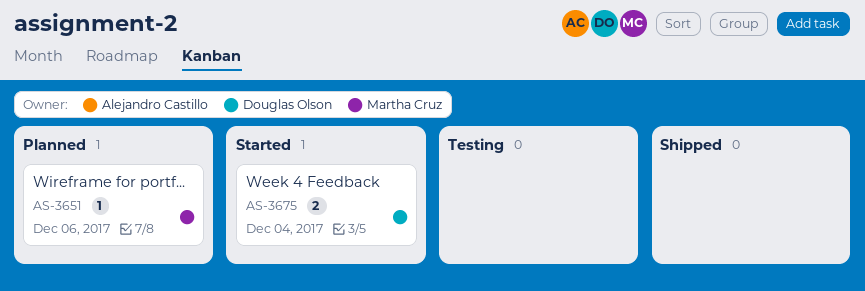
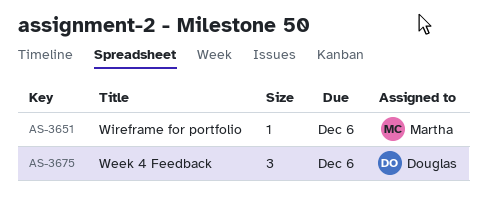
AS-3675, estimate: 2 -> 3
AS-3675, due: Dec 4 -> Dec 6

